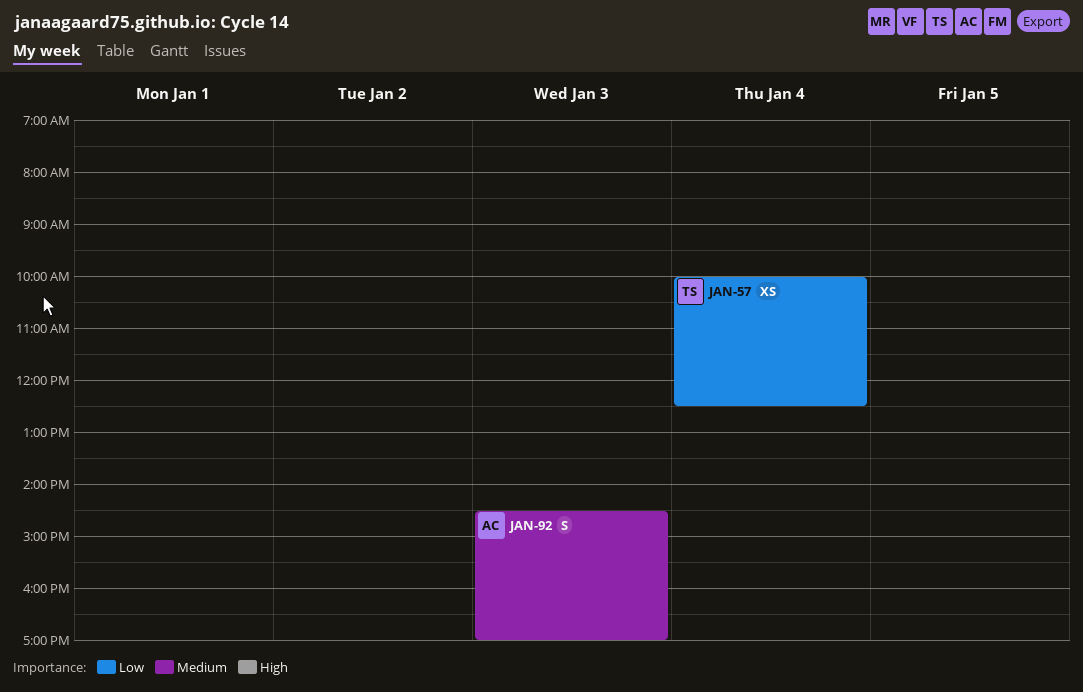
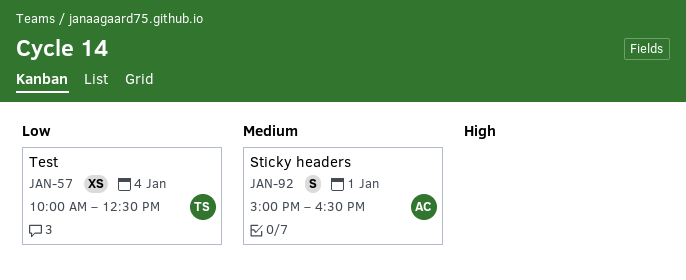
JAN-92, day: Jan 3 -> Jan 1
JAN-92, begins: 14:30 -> 15:00
JAN-92, ends: 17:00 -> 16:30

